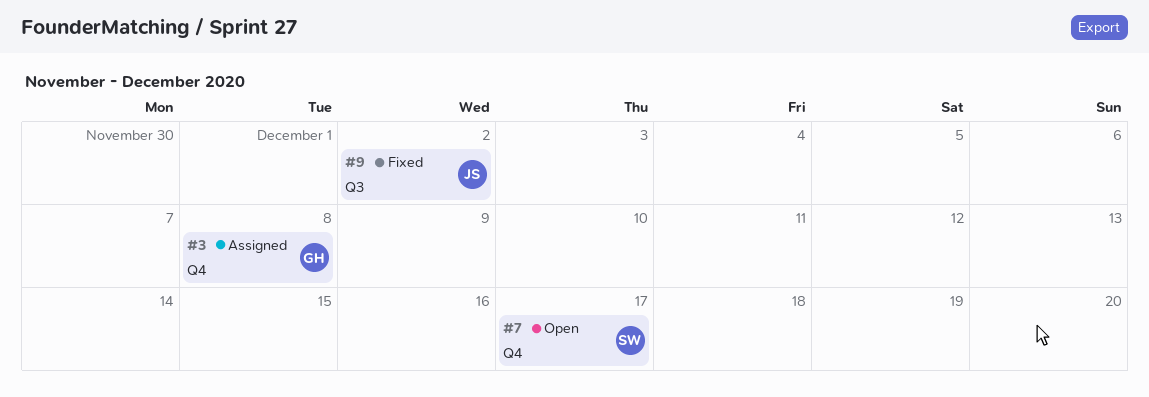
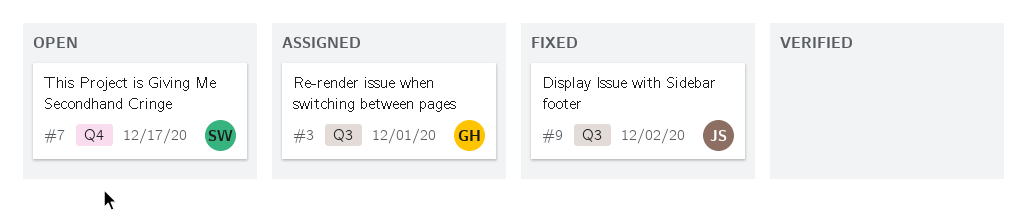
#3, label: Q4 -> Q3
#3, due: Dec 8 -> Dec 1

